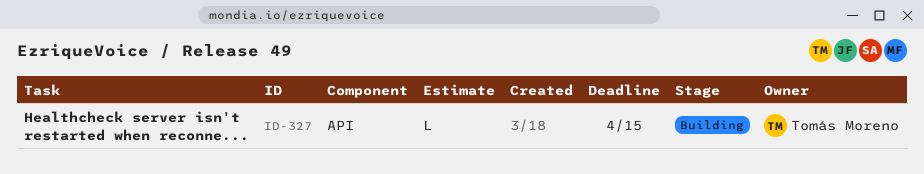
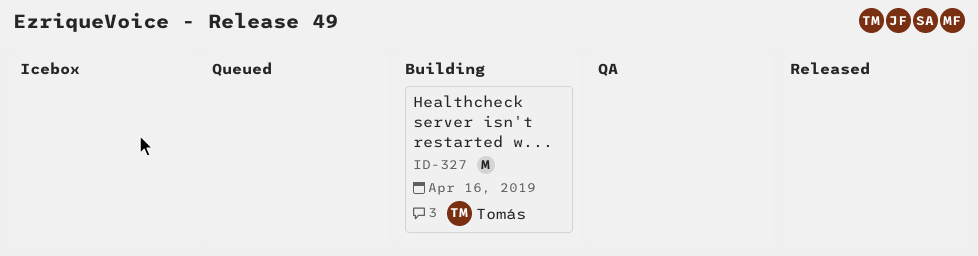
ID-327, estimate: L -> M
ID-327, due: Apr 15 -> Apr 16

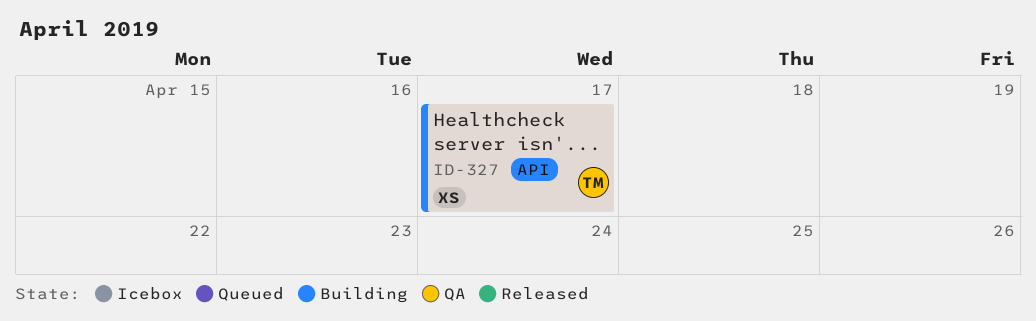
ID-327, estimate: M -> XS
ID-327, due: Apr 16 -> Apr 17

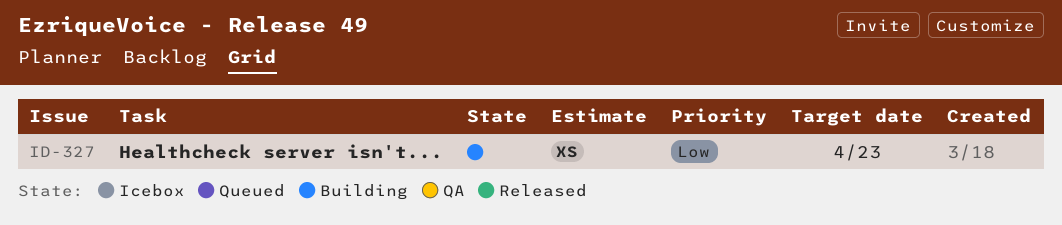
ID-327, due: Apr 17 -> Apr 23

